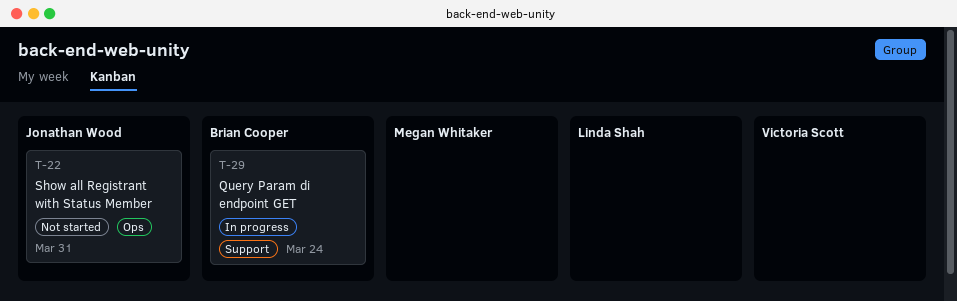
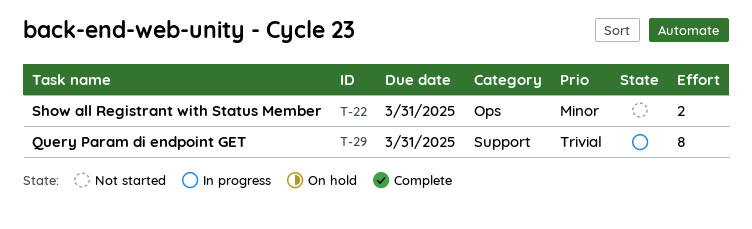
T-29, due: Mar 24 -> Mar 31

